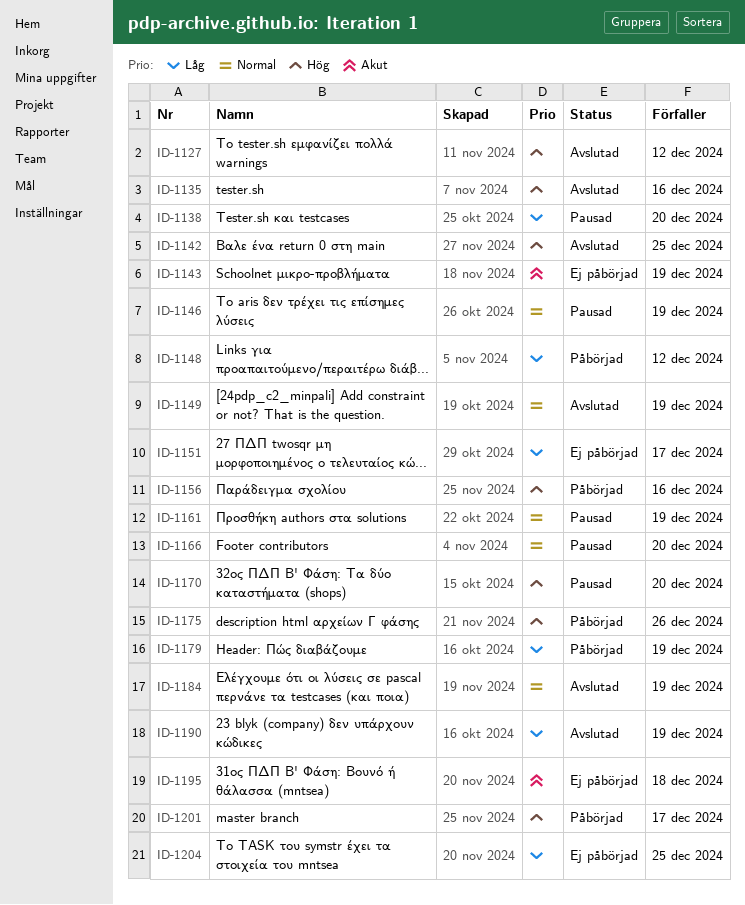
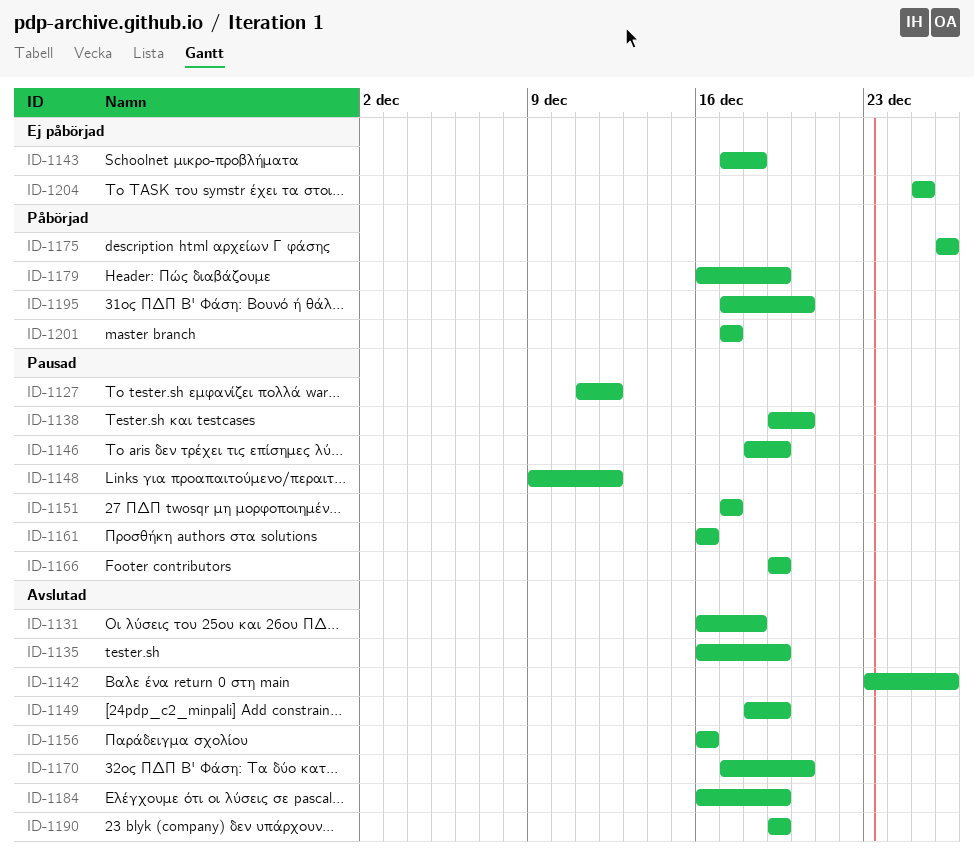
ID-1127, status: Avslutad -> Pausad
ID-1131: none -> present
ID-1135, due: Dec 16 -> Dec 19
ID-1142, due: Dec 25 -> Dec 26
ID-1143, due: Dec 19 -> Dec 18
ID-1148, status: Påbörjad -> Pausad
ID-1151, status: Ej påbörjad -> Pausad
ID-1156, status: Påbörjad -> Avslutad
ID-1161, due: Dec 19 -> Dec 16
ID-1166, due: Dec 20 -> Dec 19
ID-1170, status: Pausad -> Avslutad
ID-1195, status: Ej påbörjad -> Påbörjad
ID-1195, due: Dec 18 -> Dec 20

